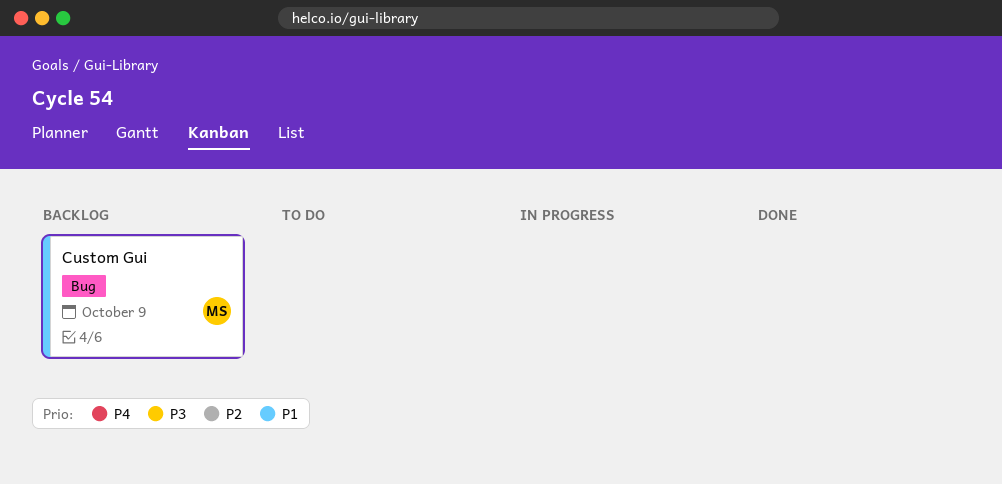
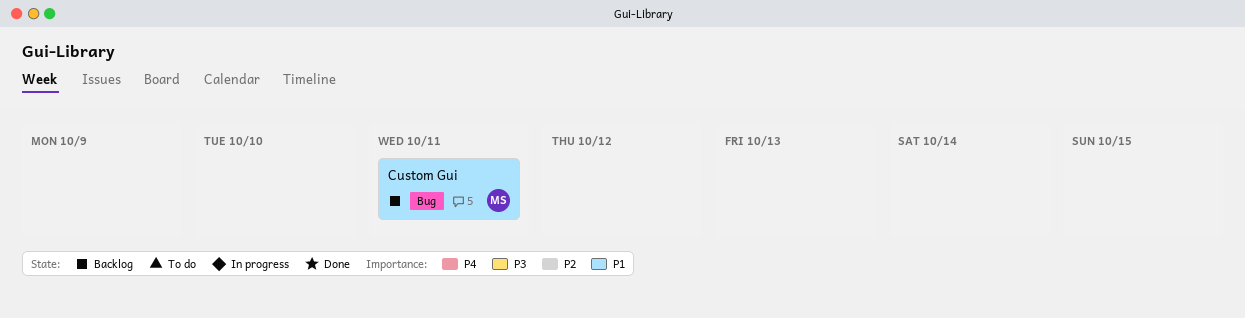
Custom Gui, due: Oct 9 -> Oct 11

